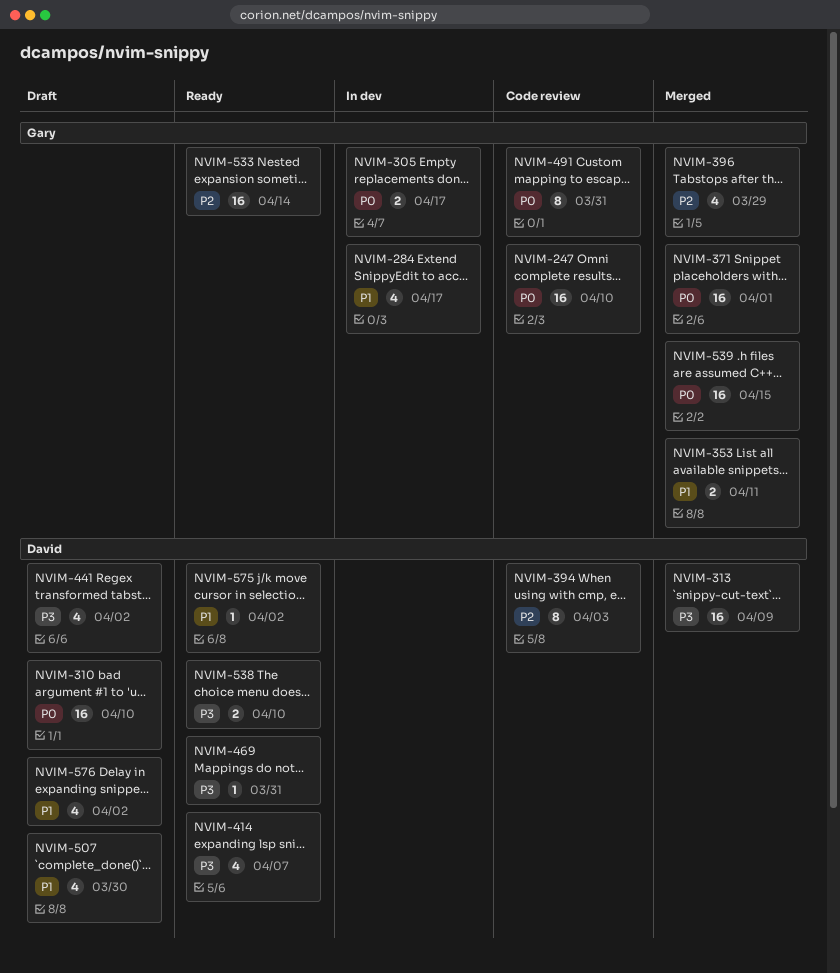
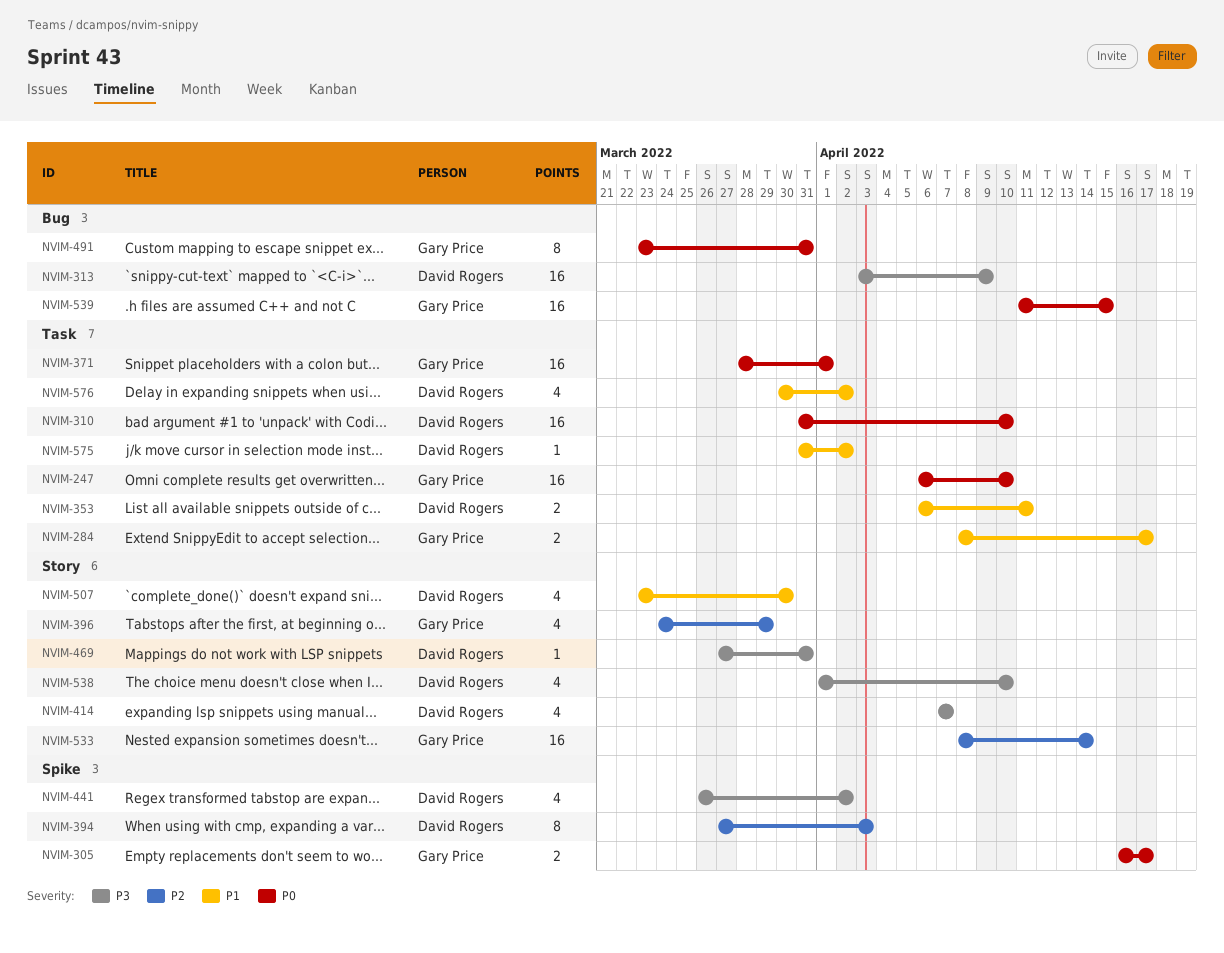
NVIM-284, estimate: 4 -> 2
NVIM-353, owner: Gary Price -> David Rogers
NVIM-538, estimate: 2 -> 4

